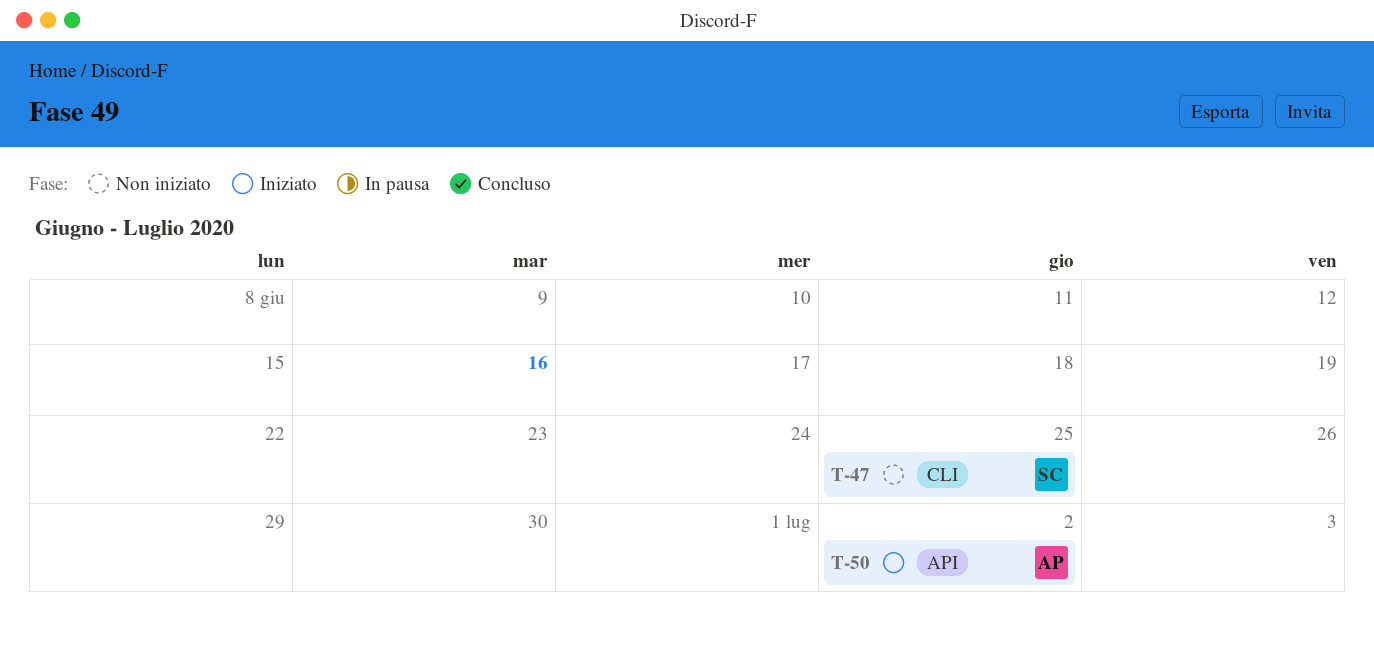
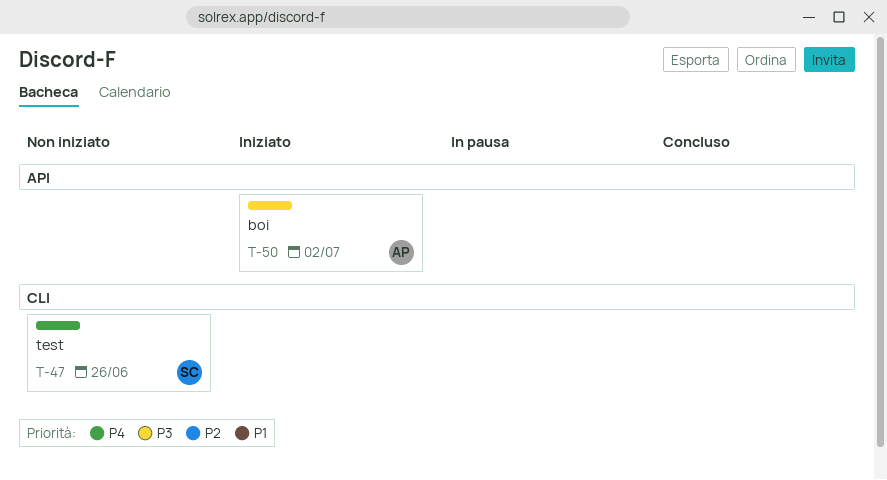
T-47, due: Jun 25 -> Jun 26

